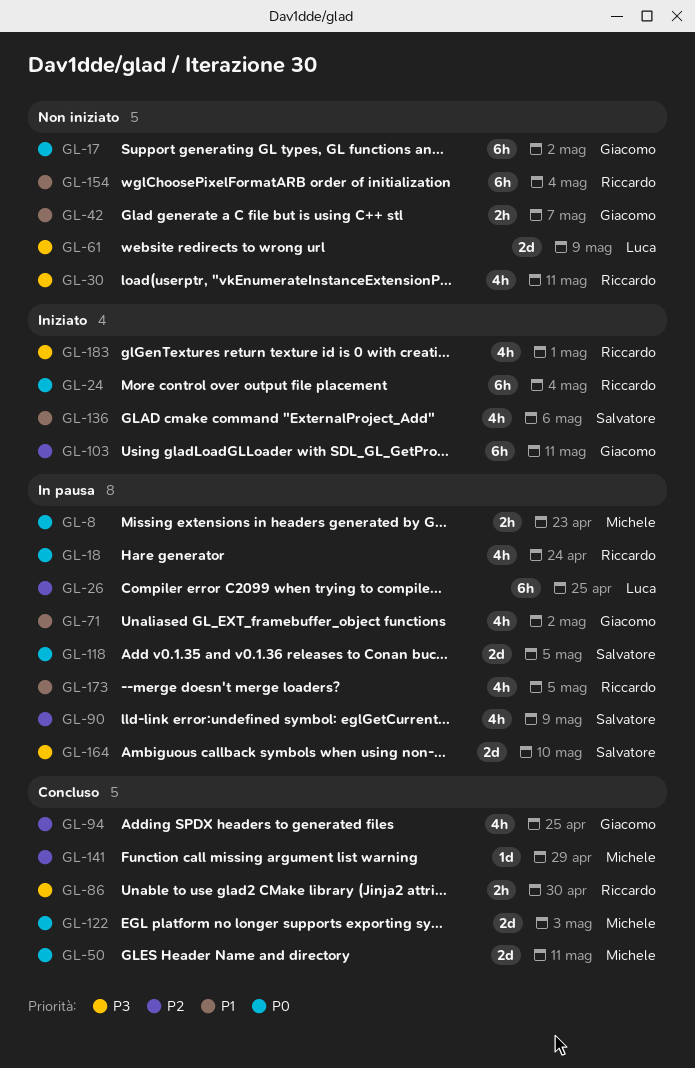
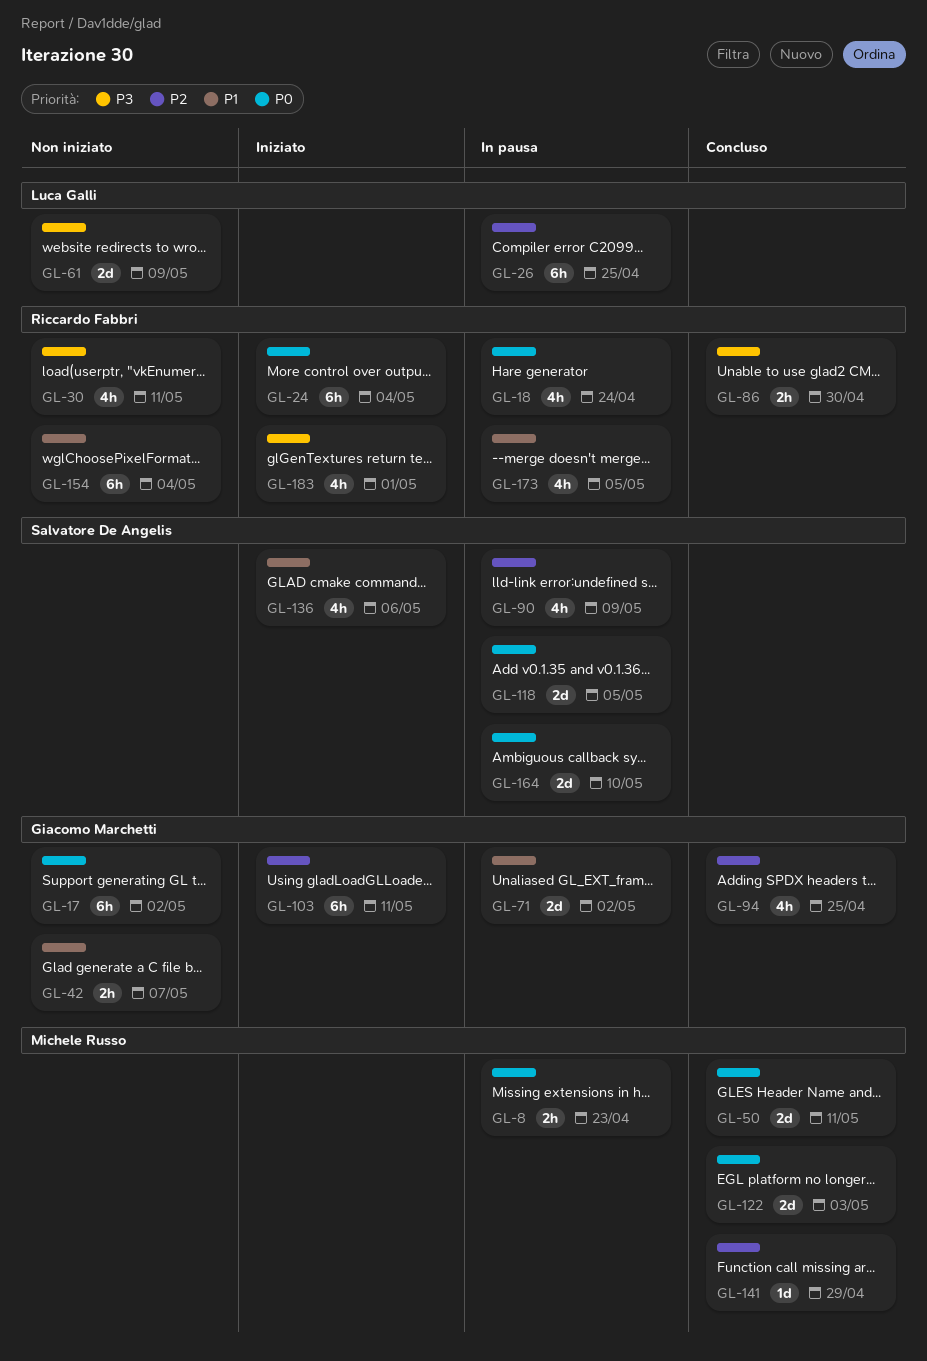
GL-71, estimate: 4h -> 2d
GL-164, priority: P3 -> P0

